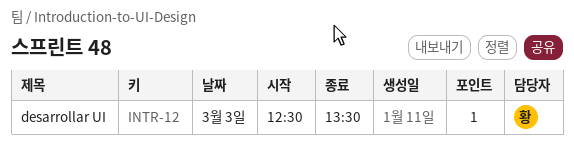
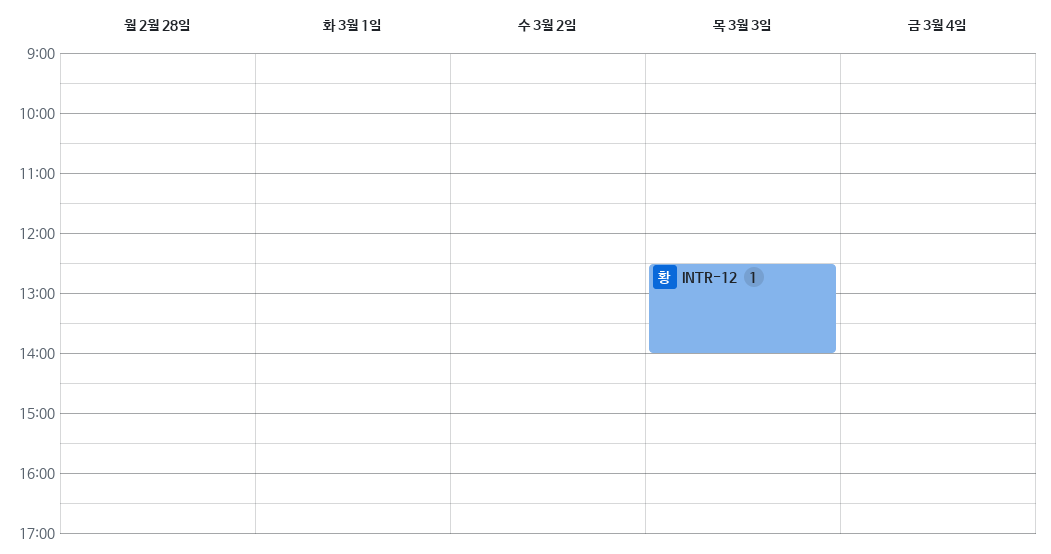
INTR-12, ends: 13:30 -> 14:00

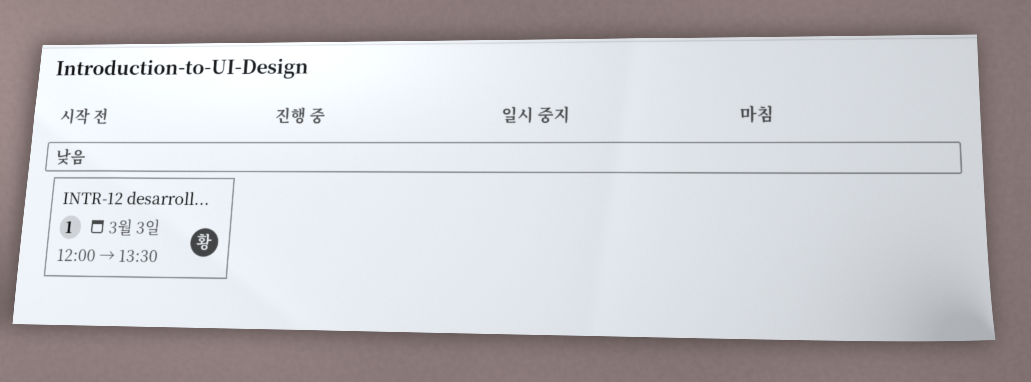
INTR-12, begins: 12:30 -> 12:00
INTR-12, ends: 14:00 -> 13:30

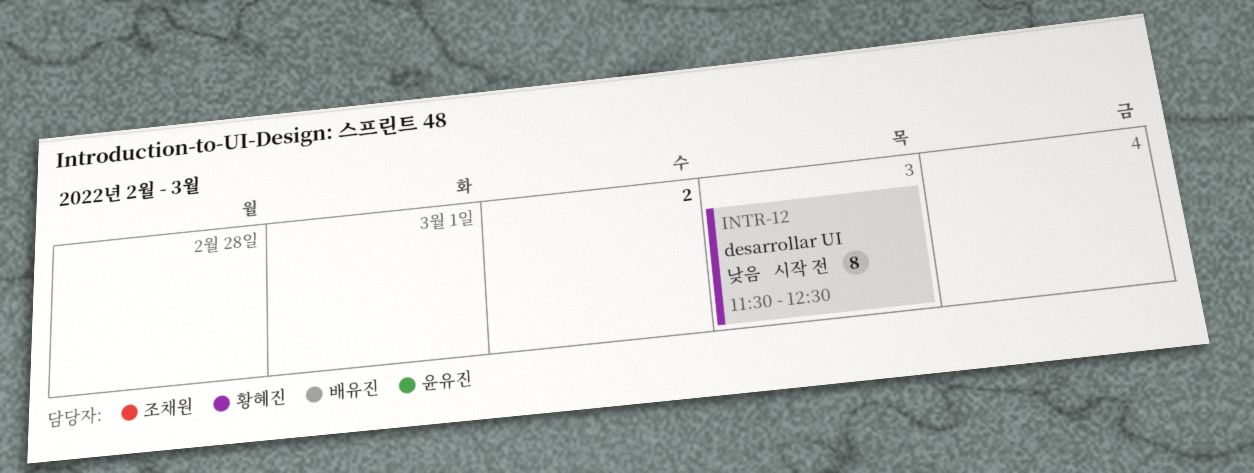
INTR-12, estimate: 1 -> 8
INTR-12, begins: 12:00 -> 11:30
INTR-12, ends: 13:30 -> 12:30

